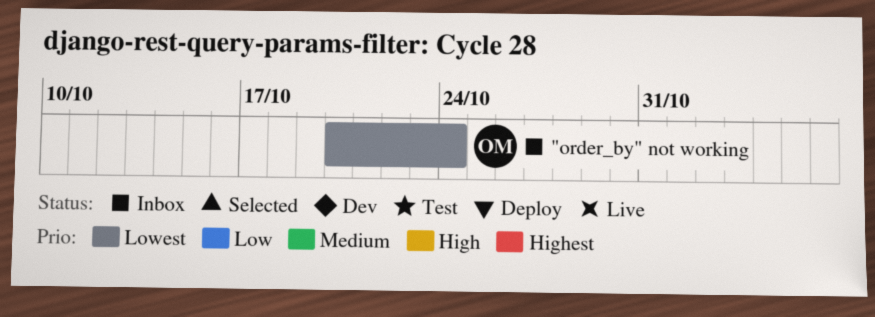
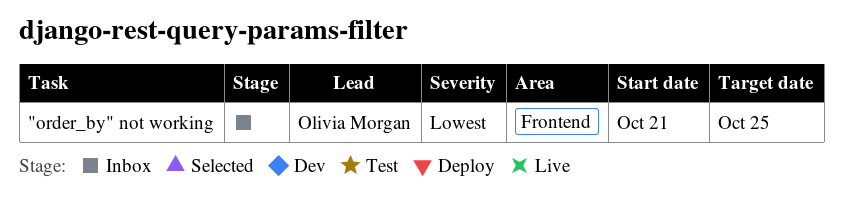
"order_by" not working, start: Oct 20 -> Oct 21
"order_by" not working, due: Oct 24 -> Oct 25

